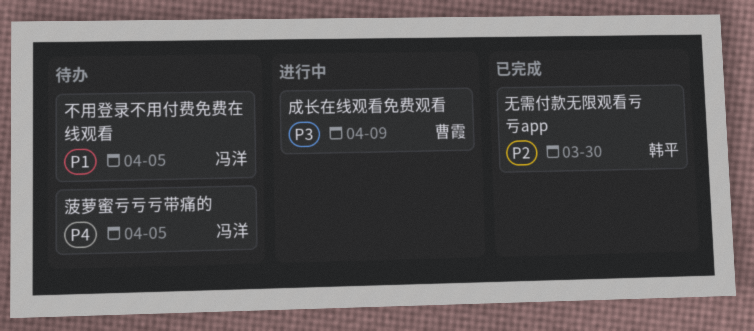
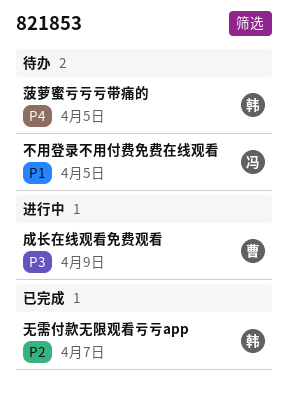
无需付款无限观看亏亏app, due: Mar 30 -> Apr 7
菠萝蜜亏亏亏带痛的, owner: 冯洋 -> 韩平

